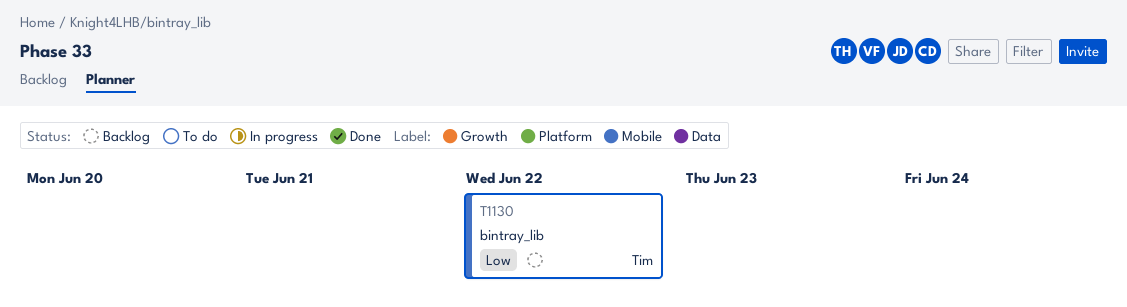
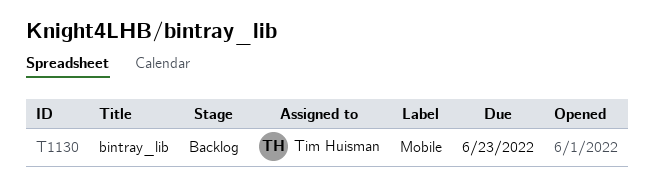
T1130, due: Jun 22 -> Jun 23

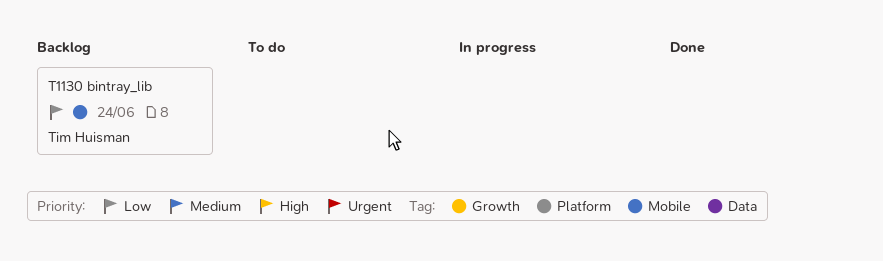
T1130, due: Jun 23 -> Jun 24

